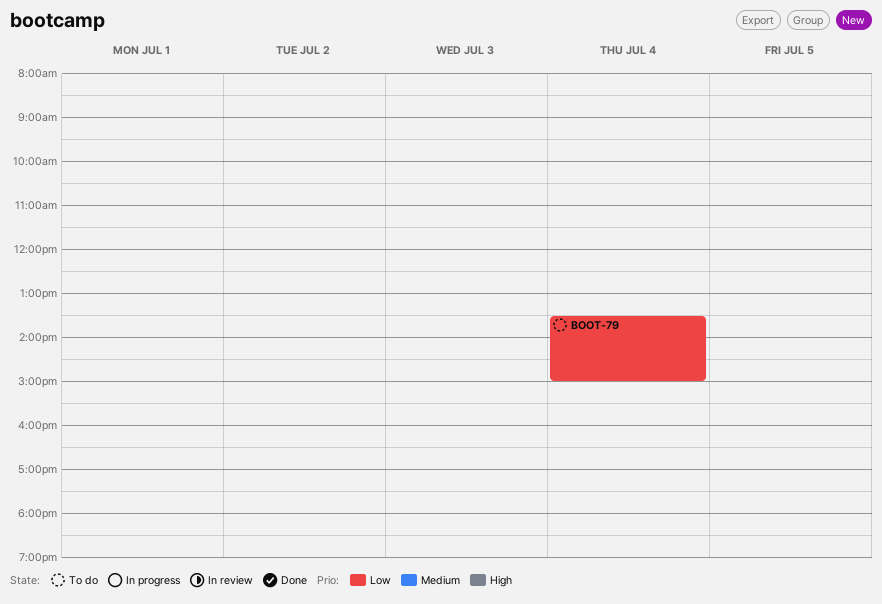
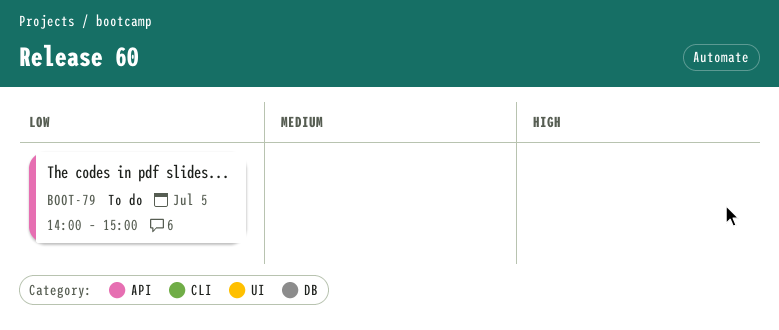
BOOT-79, day: Jul 4 -> Jul 5
BOOT-79, begins: 13:30 -> 14:00

